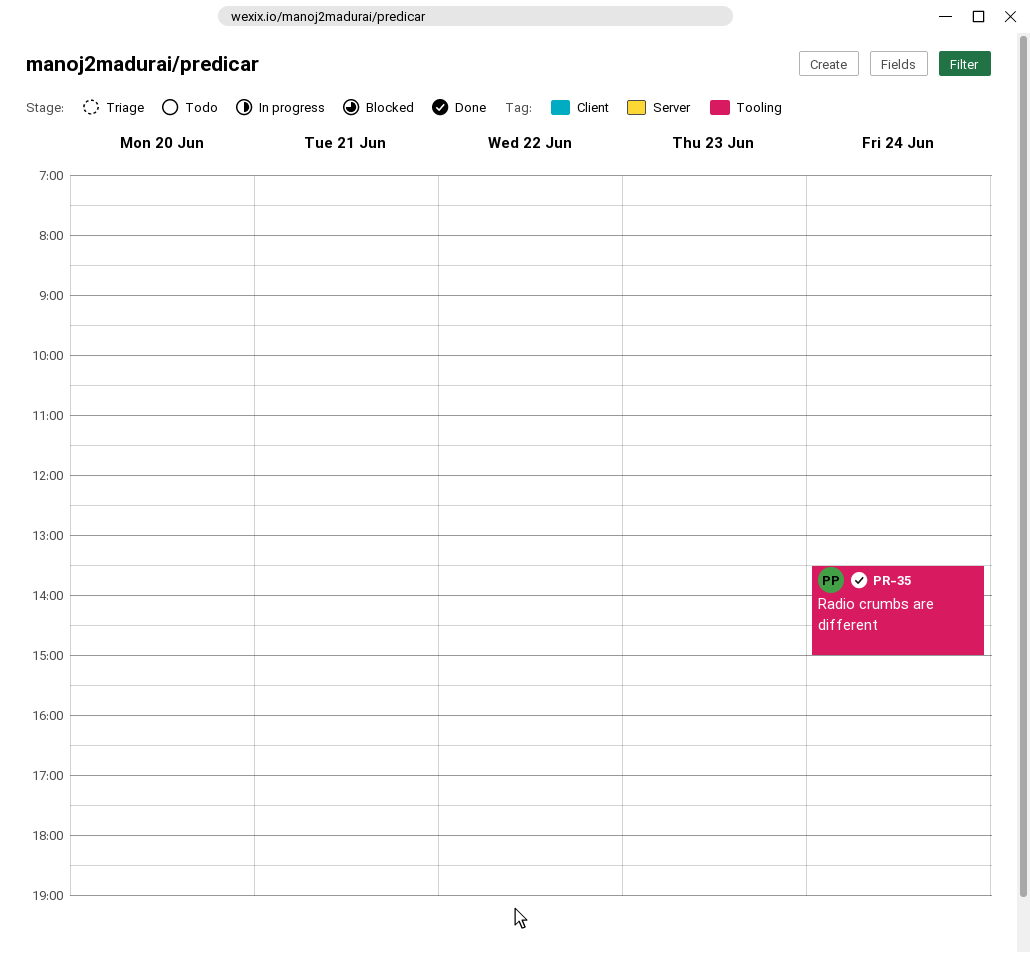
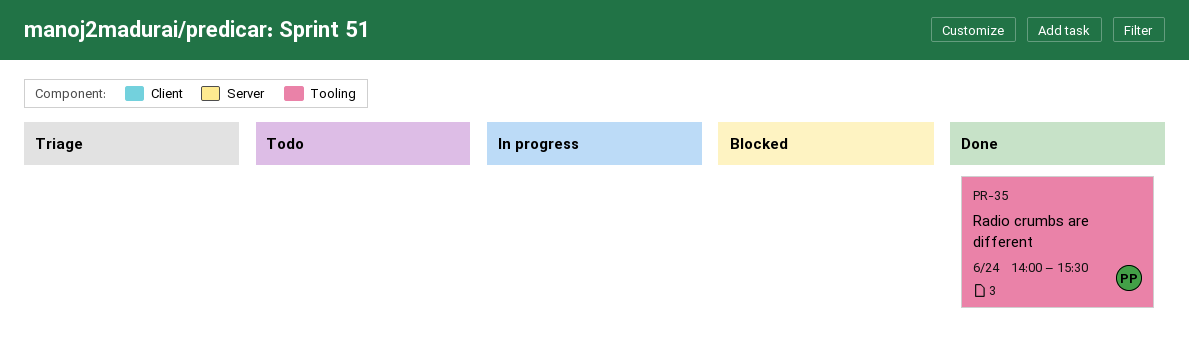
PR-35, begins: 13:30 -> 14:00
PR-35, ends: 15:00 -> 15:30

